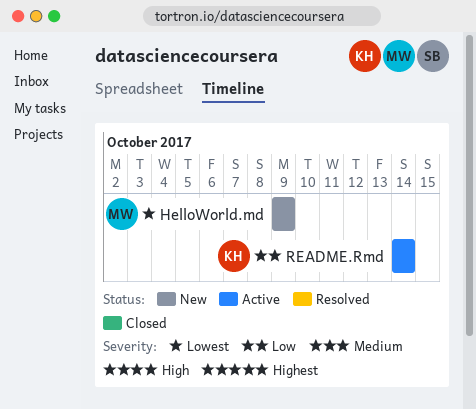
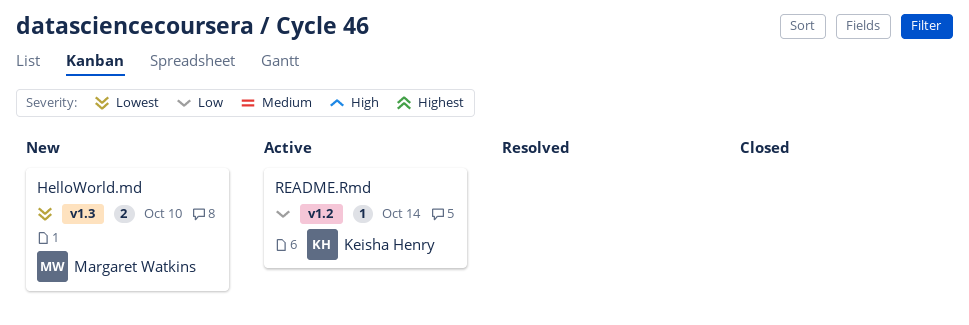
HelloWorld.md, due: Oct 9 -> Oct 10

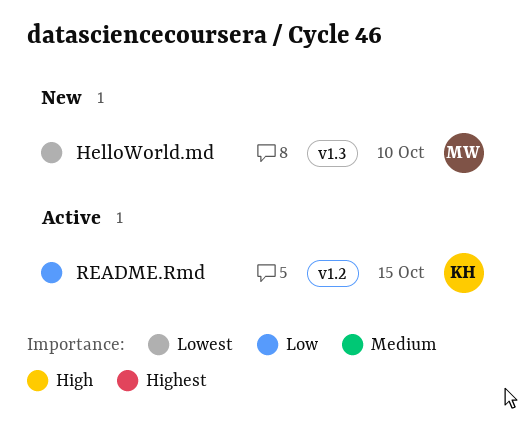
README.Rmd, due: Oct 14 -> Oct 15

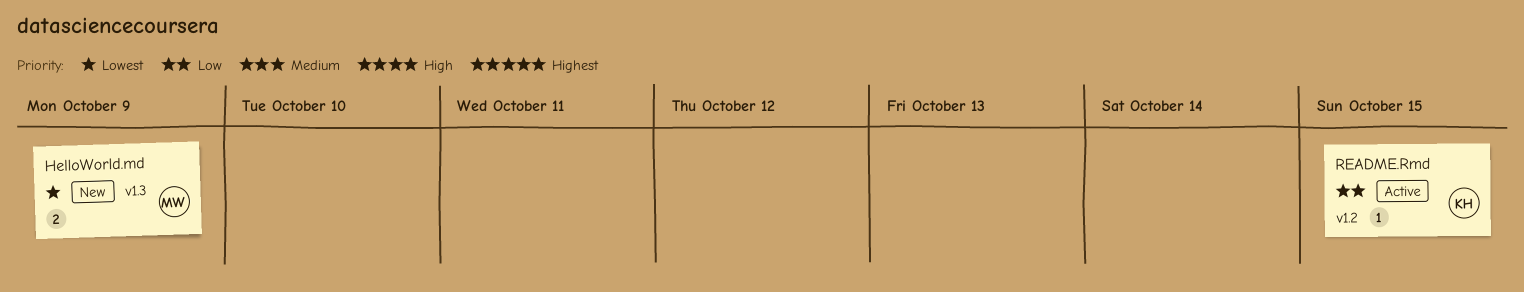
HelloWorld.md, due: Oct 10 -> Oct 9

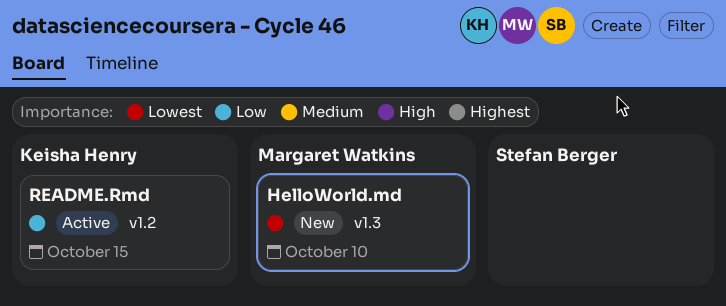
HelloWorld.md, due: Oct 9 -> Oct 10

